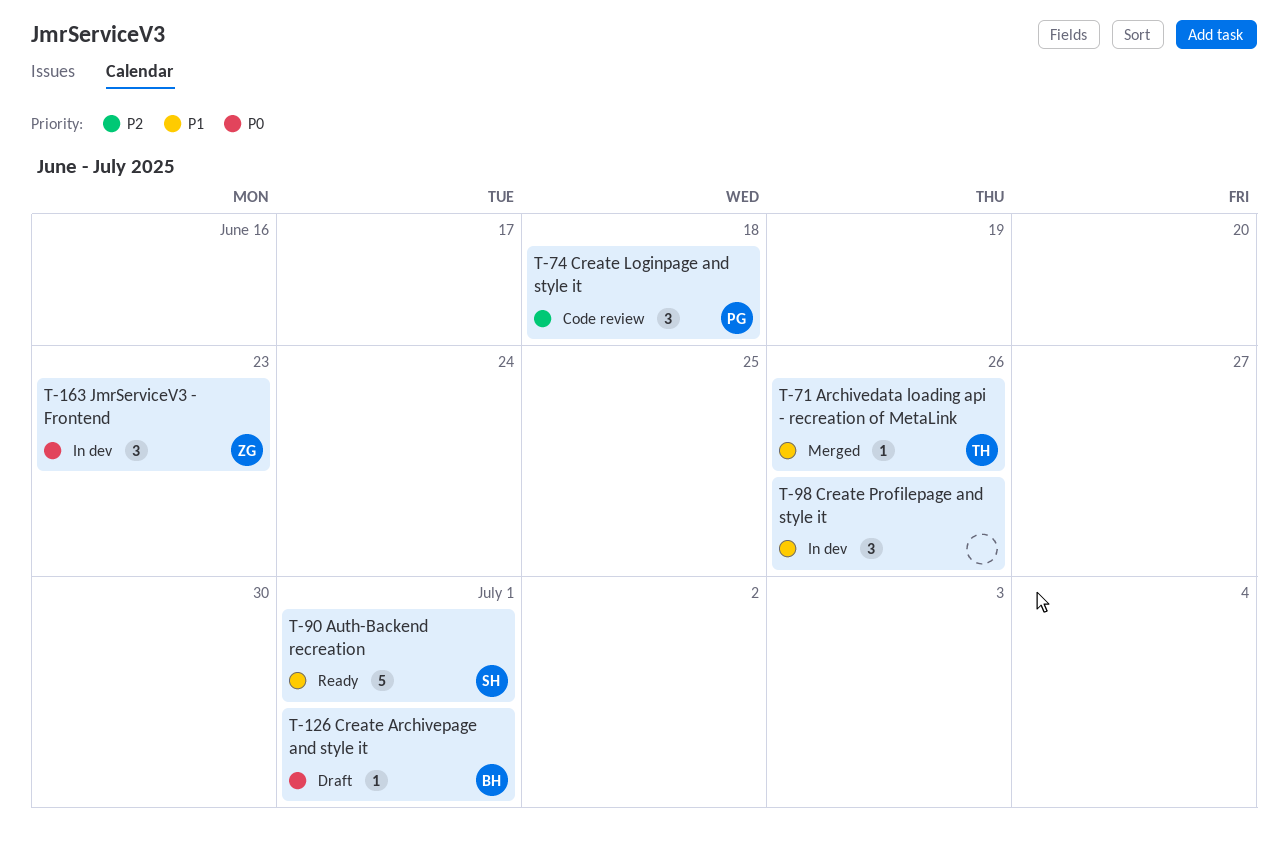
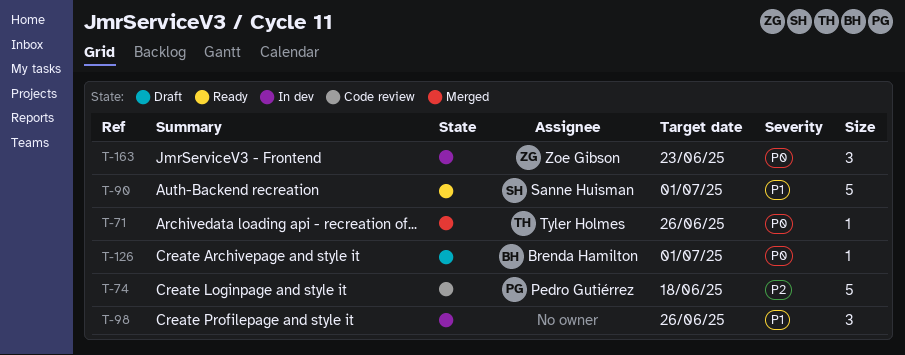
T-71, priority: P1 -> P0
T-74, estimate: 3 -> 5

